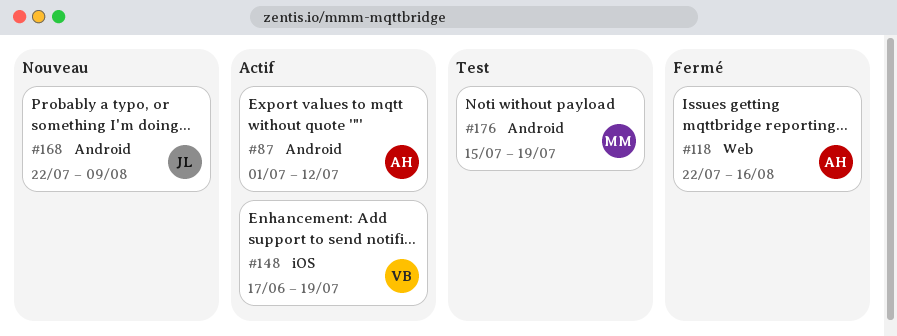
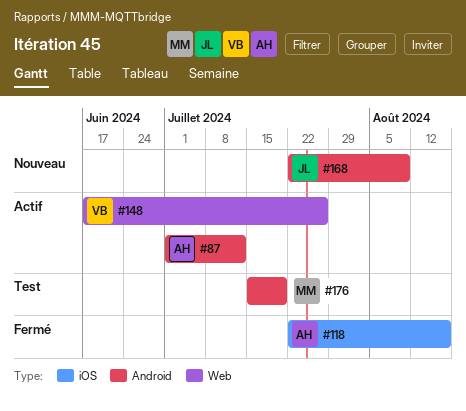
#118, label: Web -> iOS
#148, label: iOS -> Web
#148, due: Jul 19 -> Jul 26

